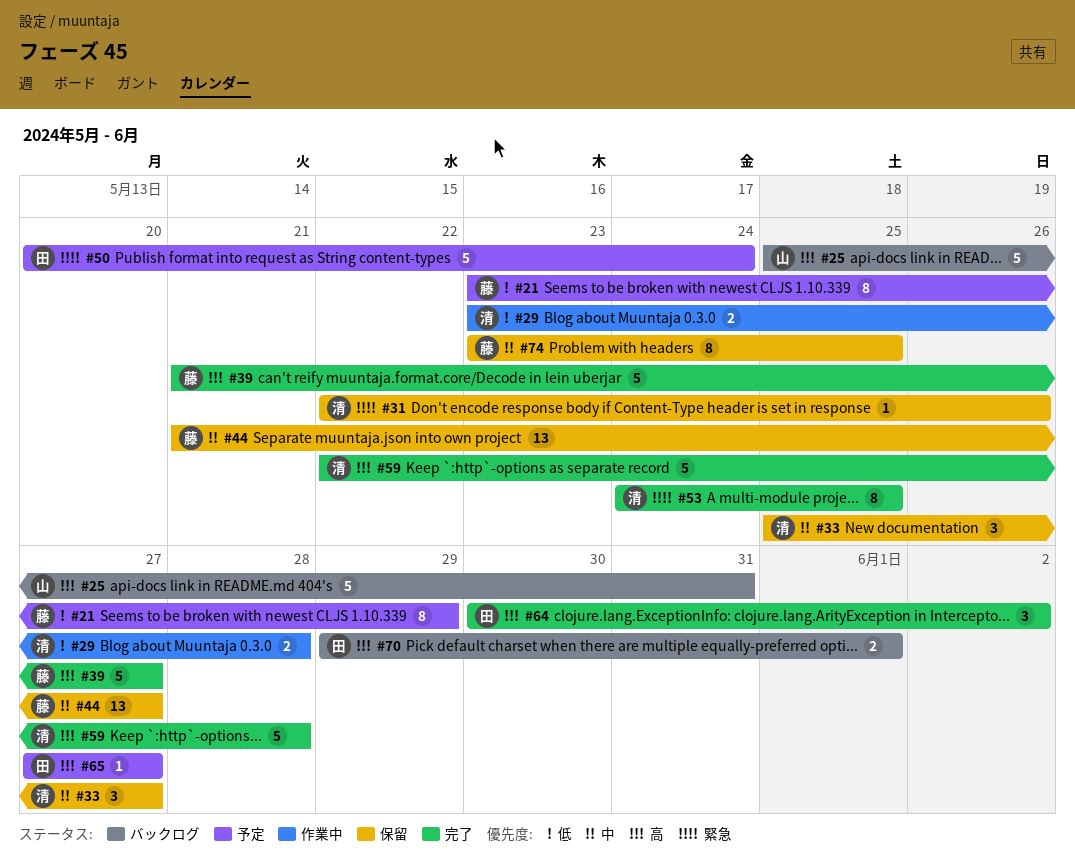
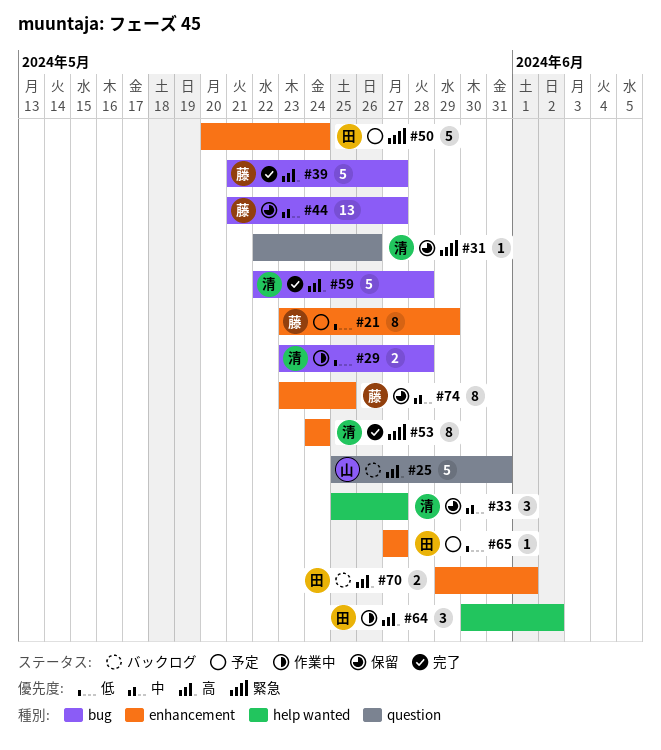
#53, due: May 25 -> May 24
#64, status: 完了 -> 作業中
#65, priority: 高 -> 低

